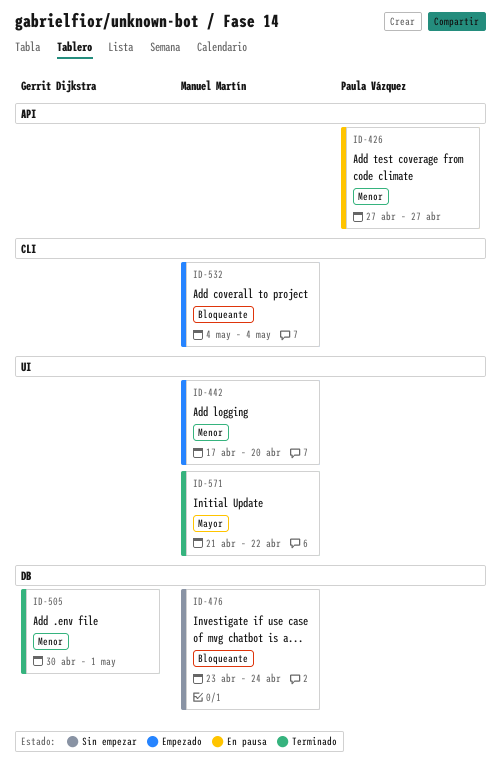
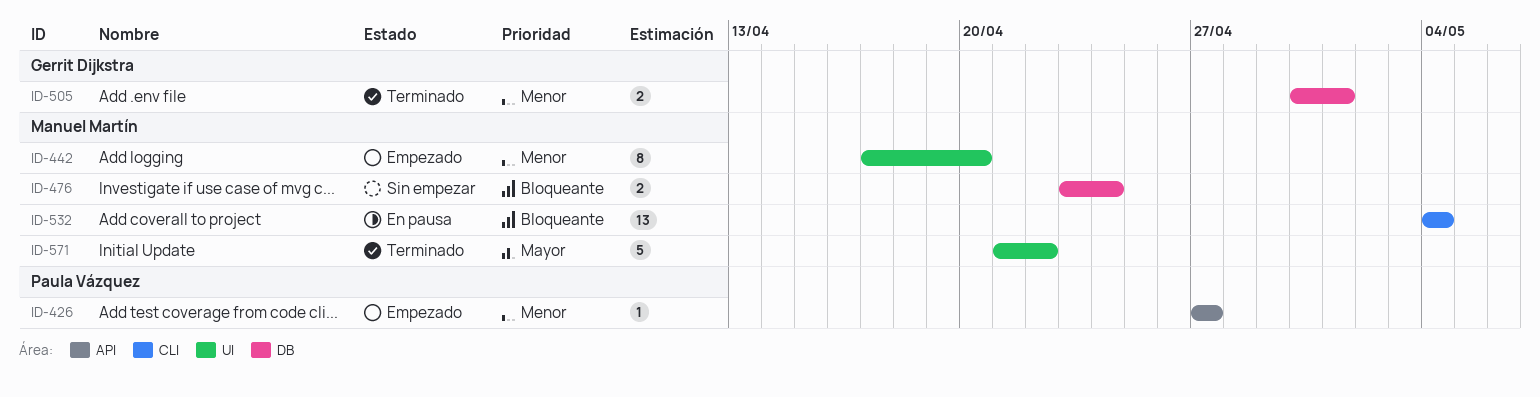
ID-426, status: En pausa -> Empezado
ID-532, status: Empezado -> En pausa

